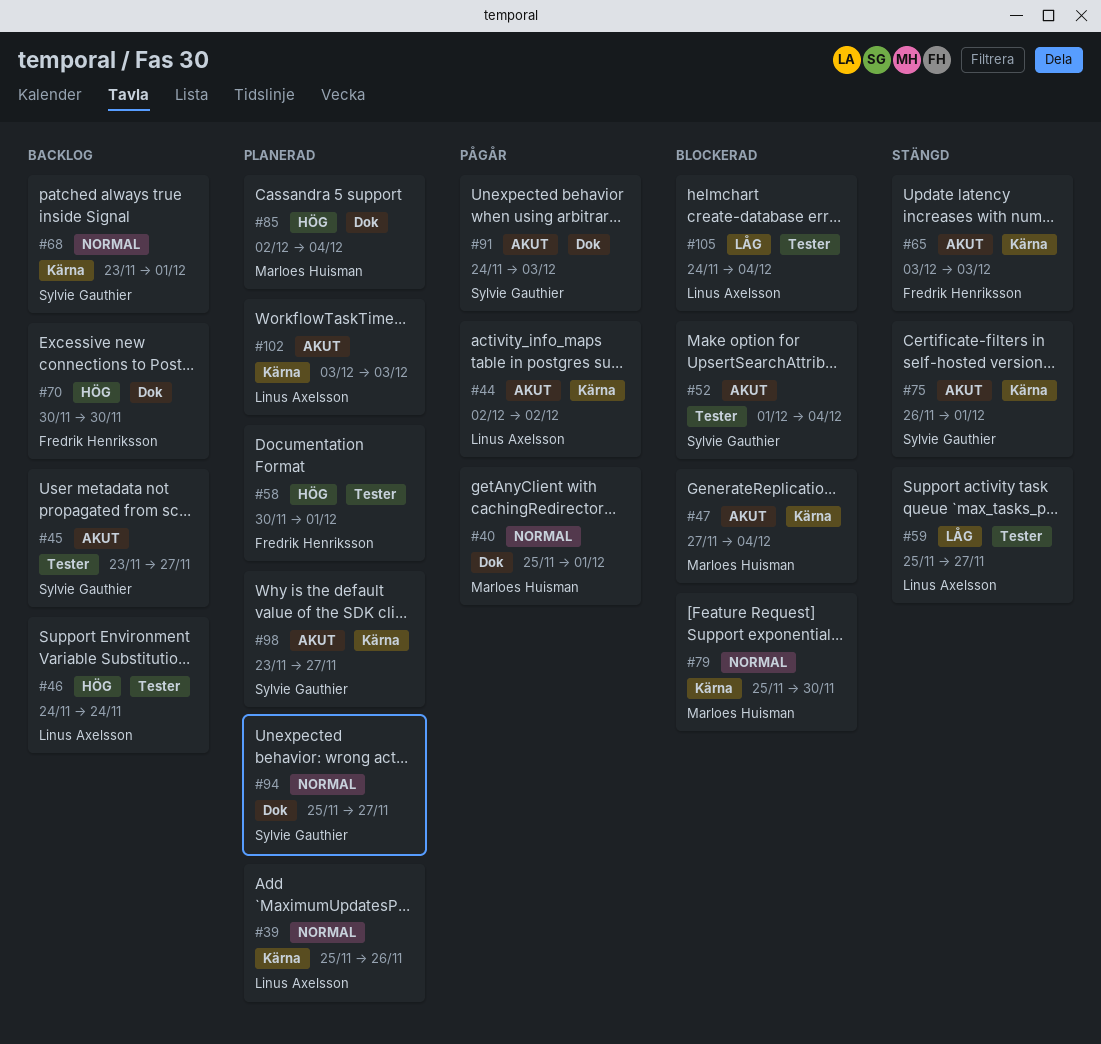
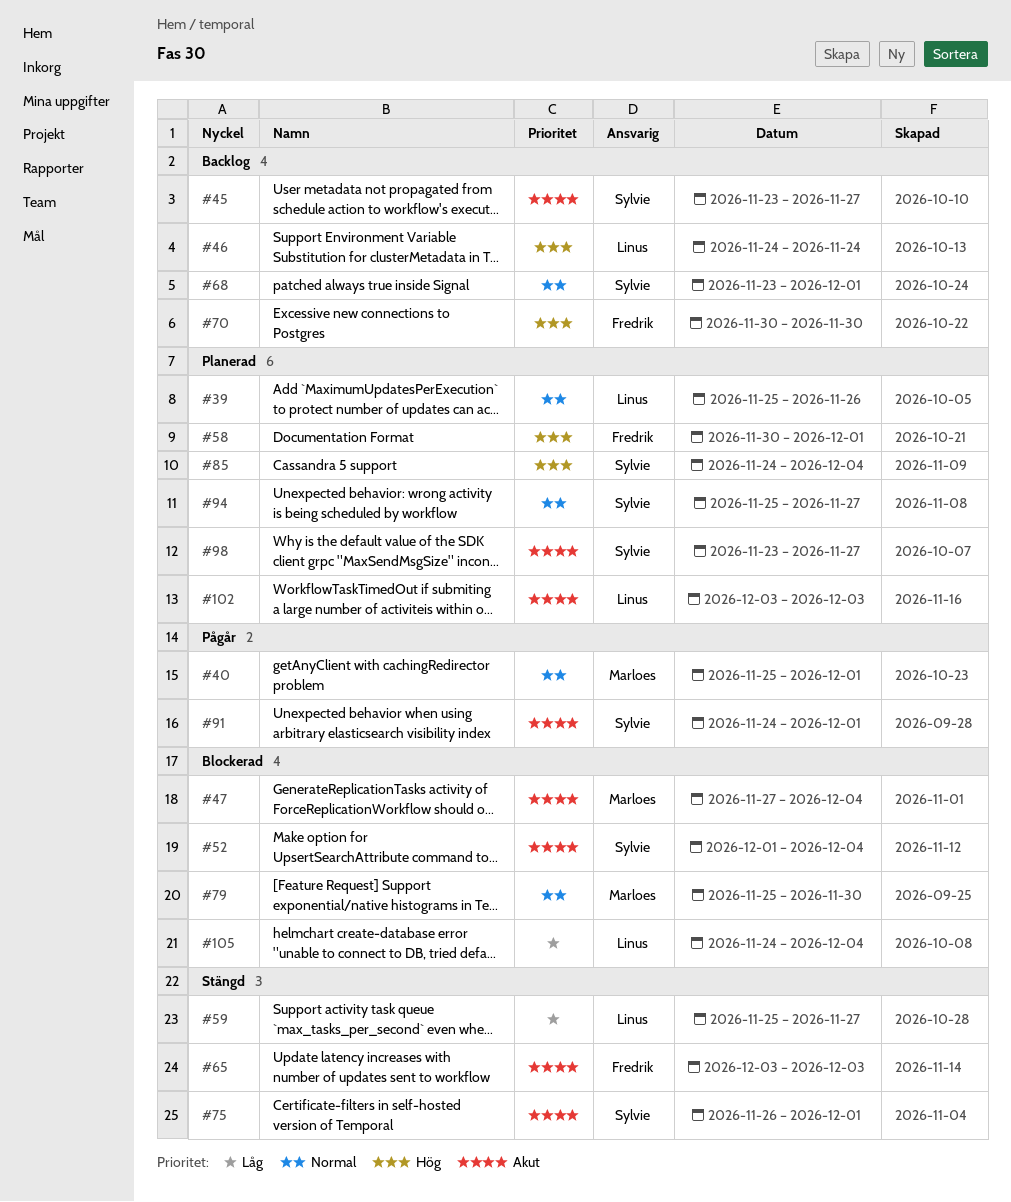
#44: present -> none
#85, owner: Marloes Huisman -> Sylvie Gauthier
#85, start: Dec 2 -> Nov 24
#91, due: Dec 3 -> Dec 1

